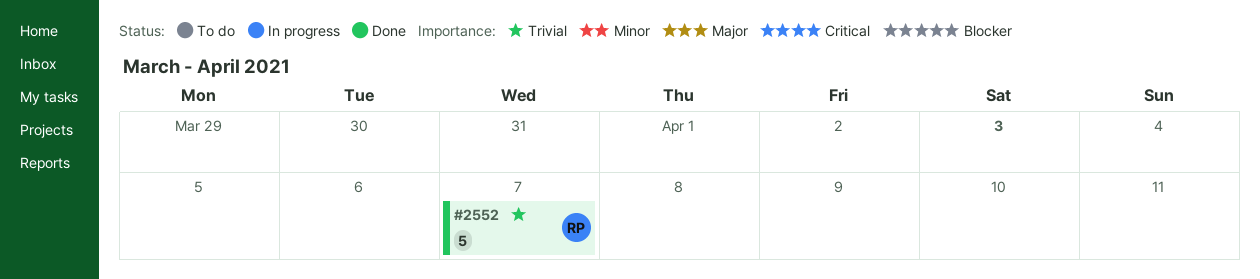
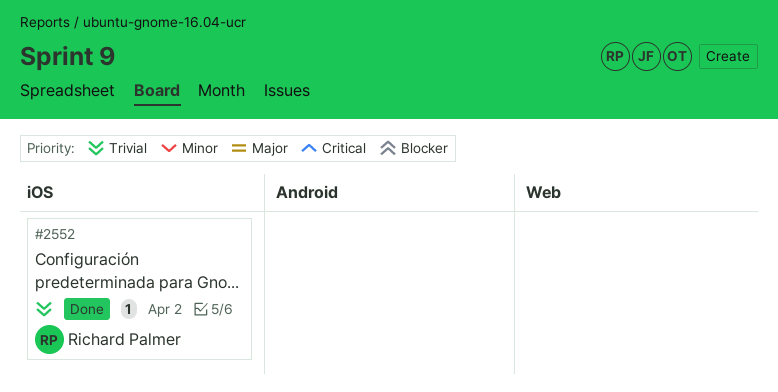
#2552, estimate: 5 -> 1
#2552, due: Apr 7 -> Apr 2

